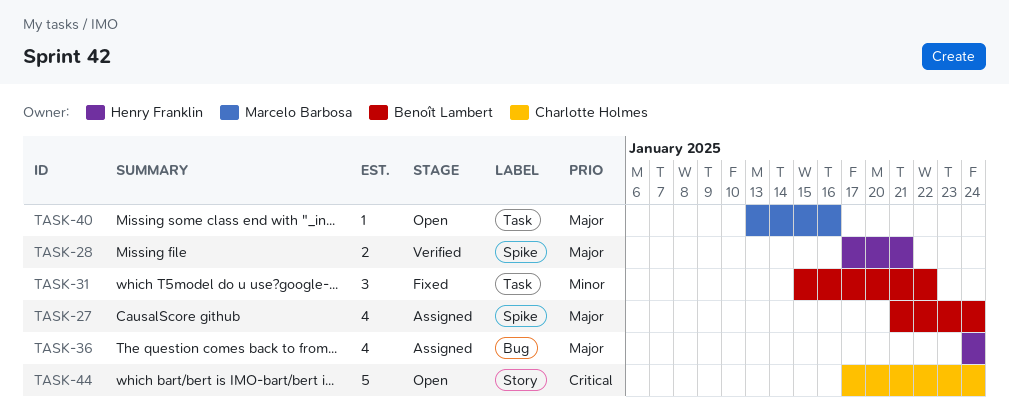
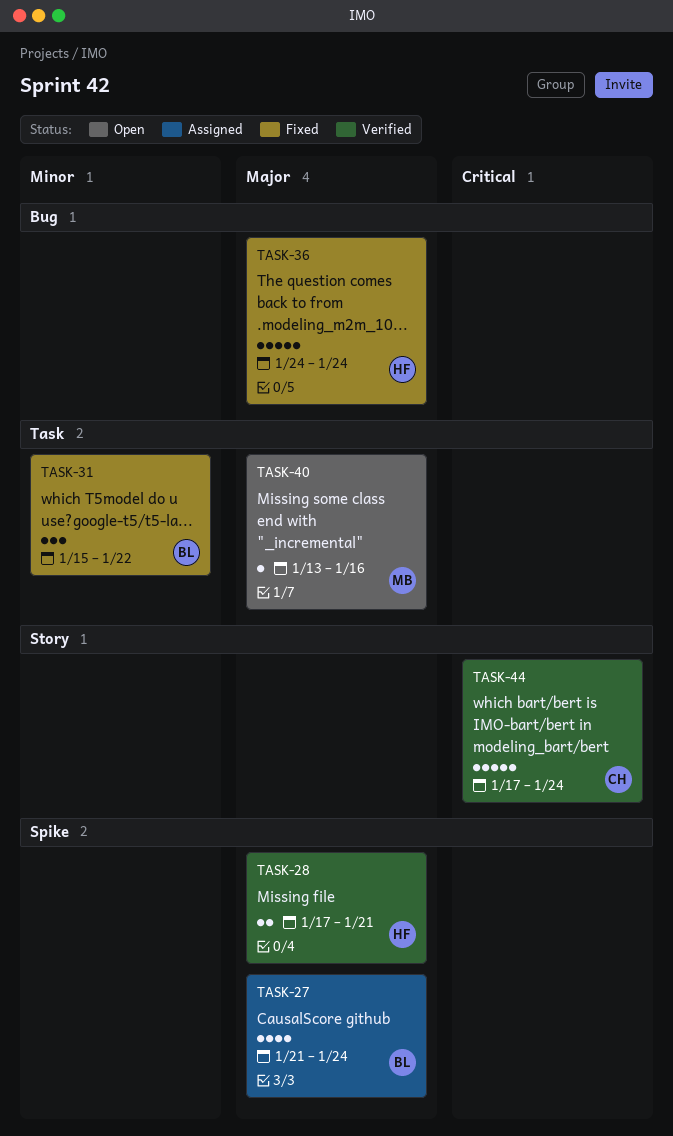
TASK-36, status: Assigned -> Fixed
TASK-36, estimate: 4 -> 5
TASK-44, status: Open -> Verified

